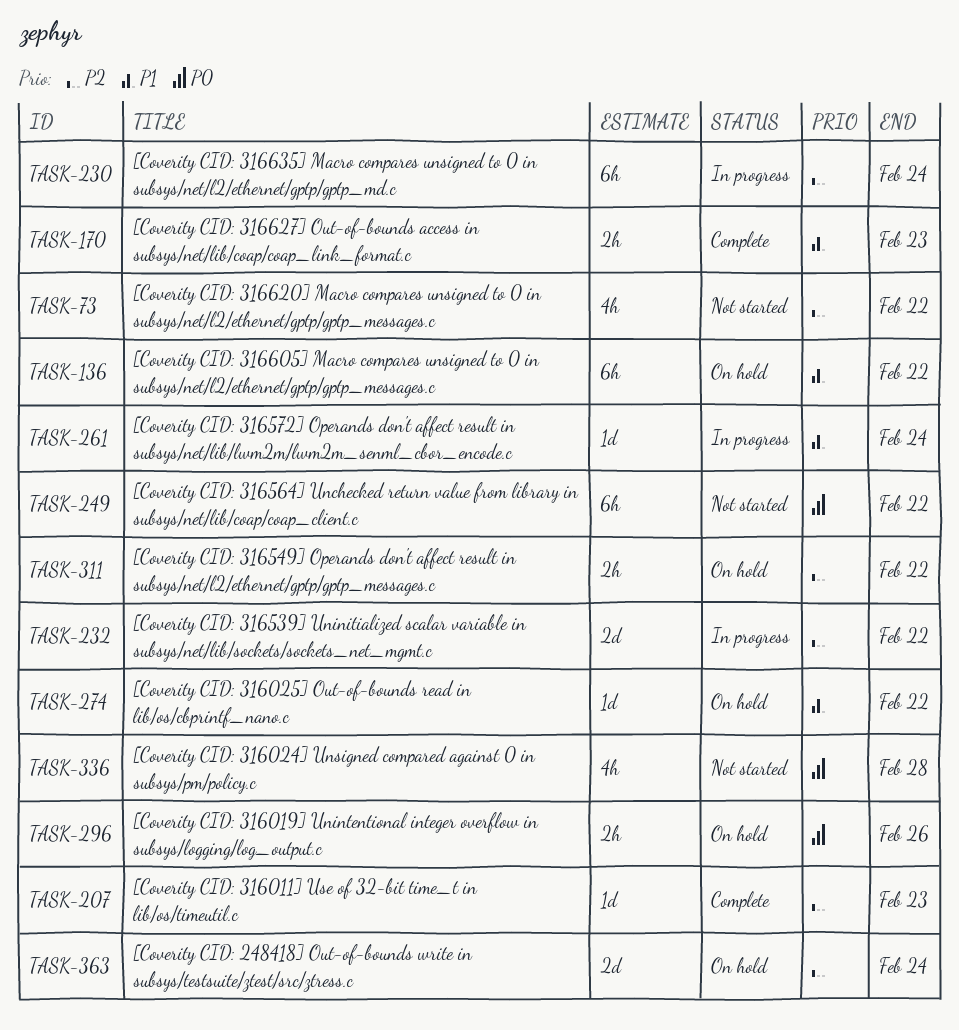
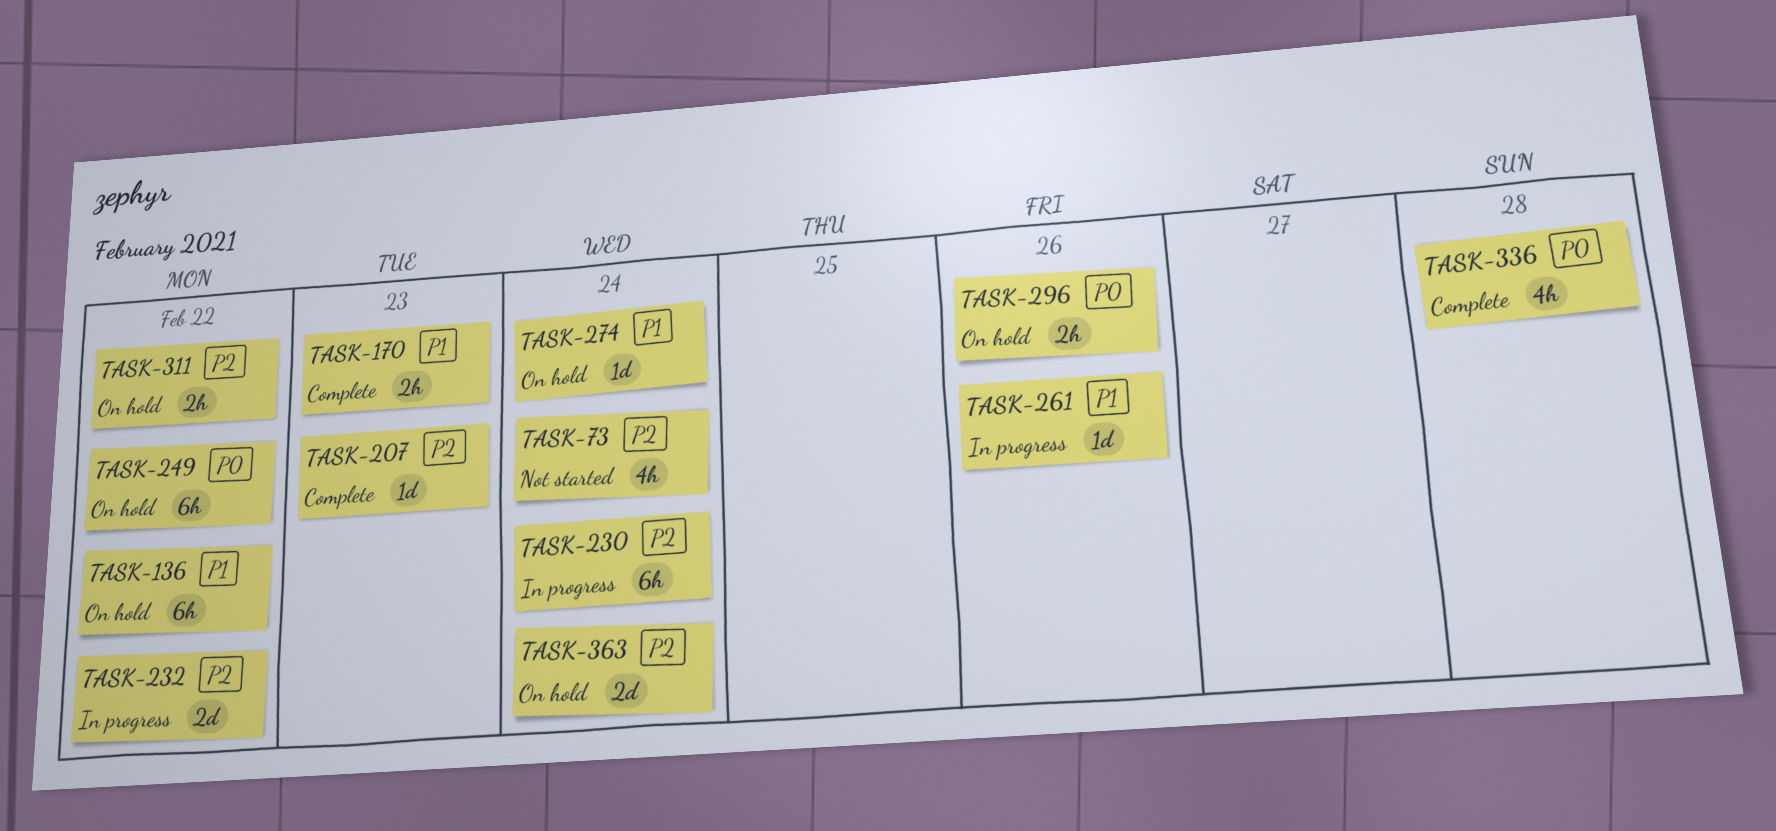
TASK-73, due: Feb 22 -> Feb 24
TASK-249, status: Not started -> On hold
TASK-261, due: Feb 24 -> Feb 26
TASK-274, due: Feb 22 -> Feb 24
TASK-336, status: Not started -> Complete

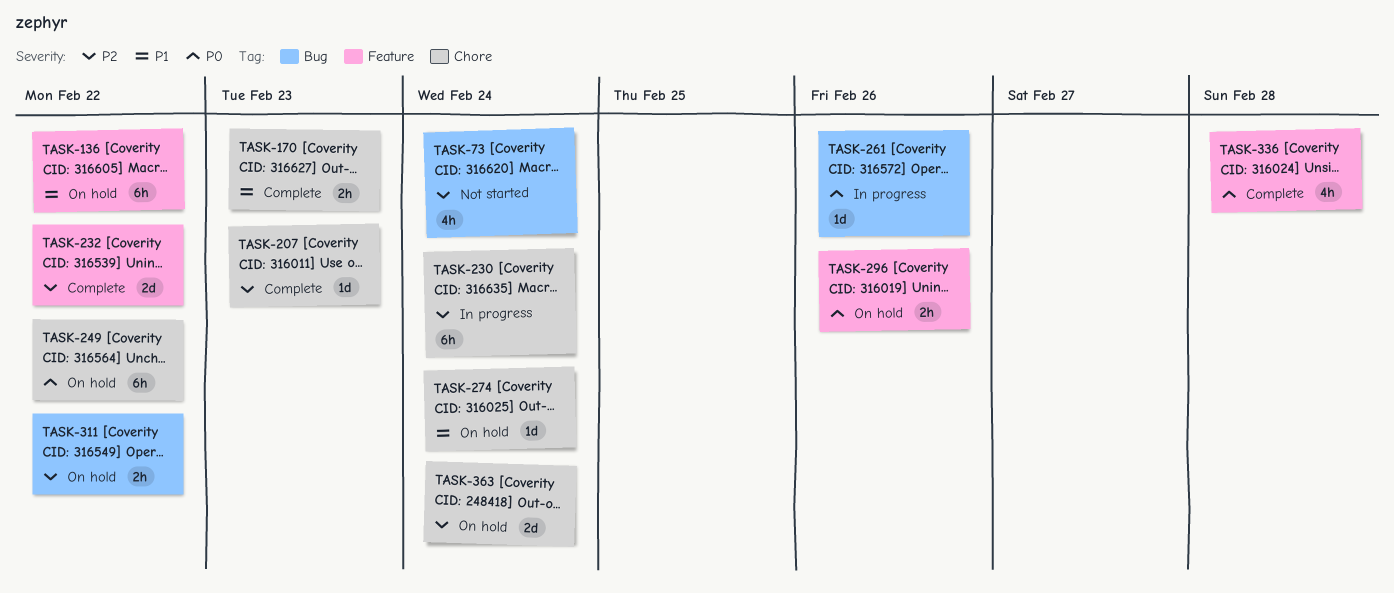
TASK-232, status: In progress -> Complete
TASK-261, priority: P1 -> P0

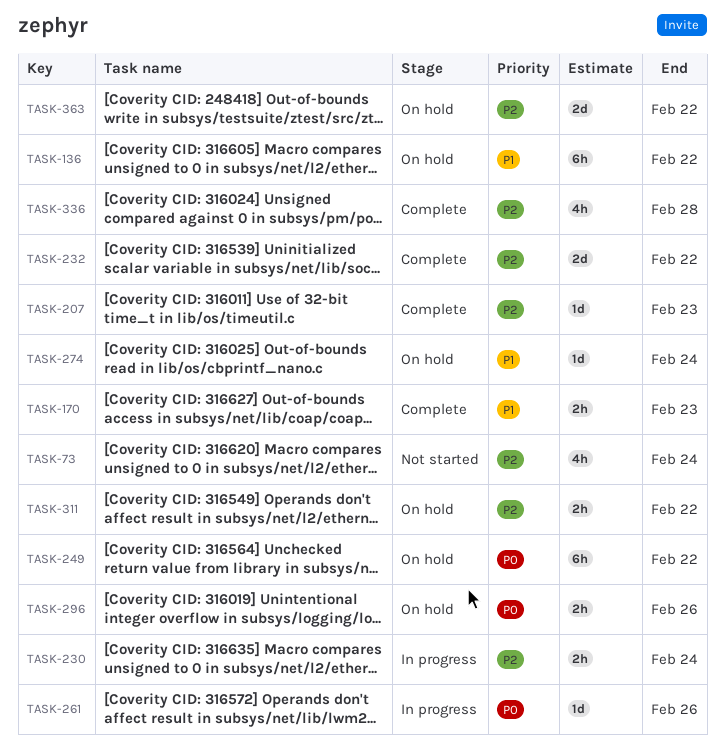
TASK-230, estimate: 6h -> 2h
TASK-336, priority: P0 -> P2
TASK-363, due: Feb 24 -> Feb 22

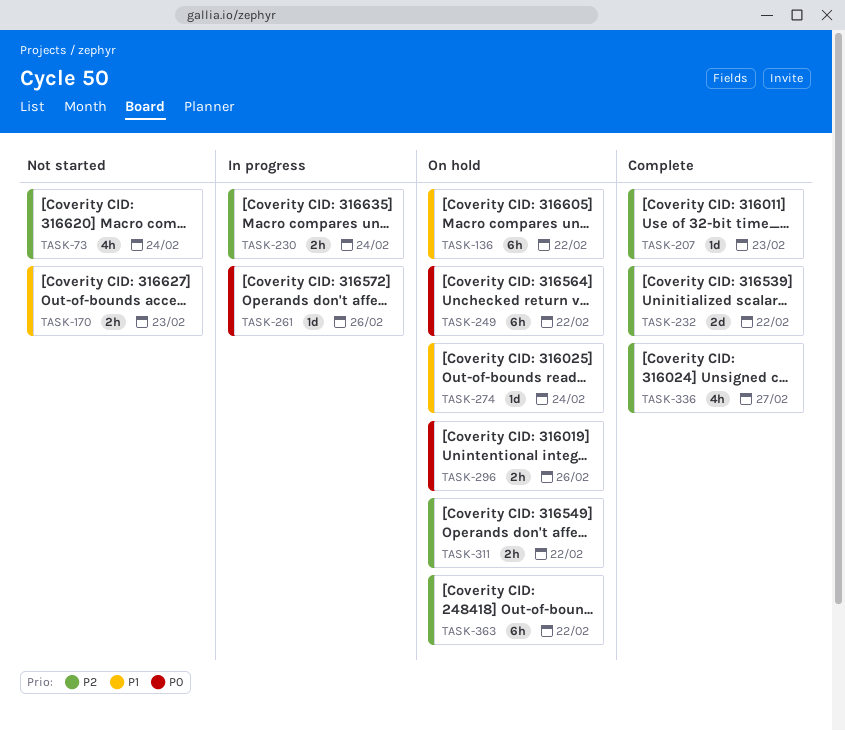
TASK-170, status: Complete -> Not started
TASK-336, due: Feb 28 -> Feb 27
TASK-363, estimate: 2d -> 6h

